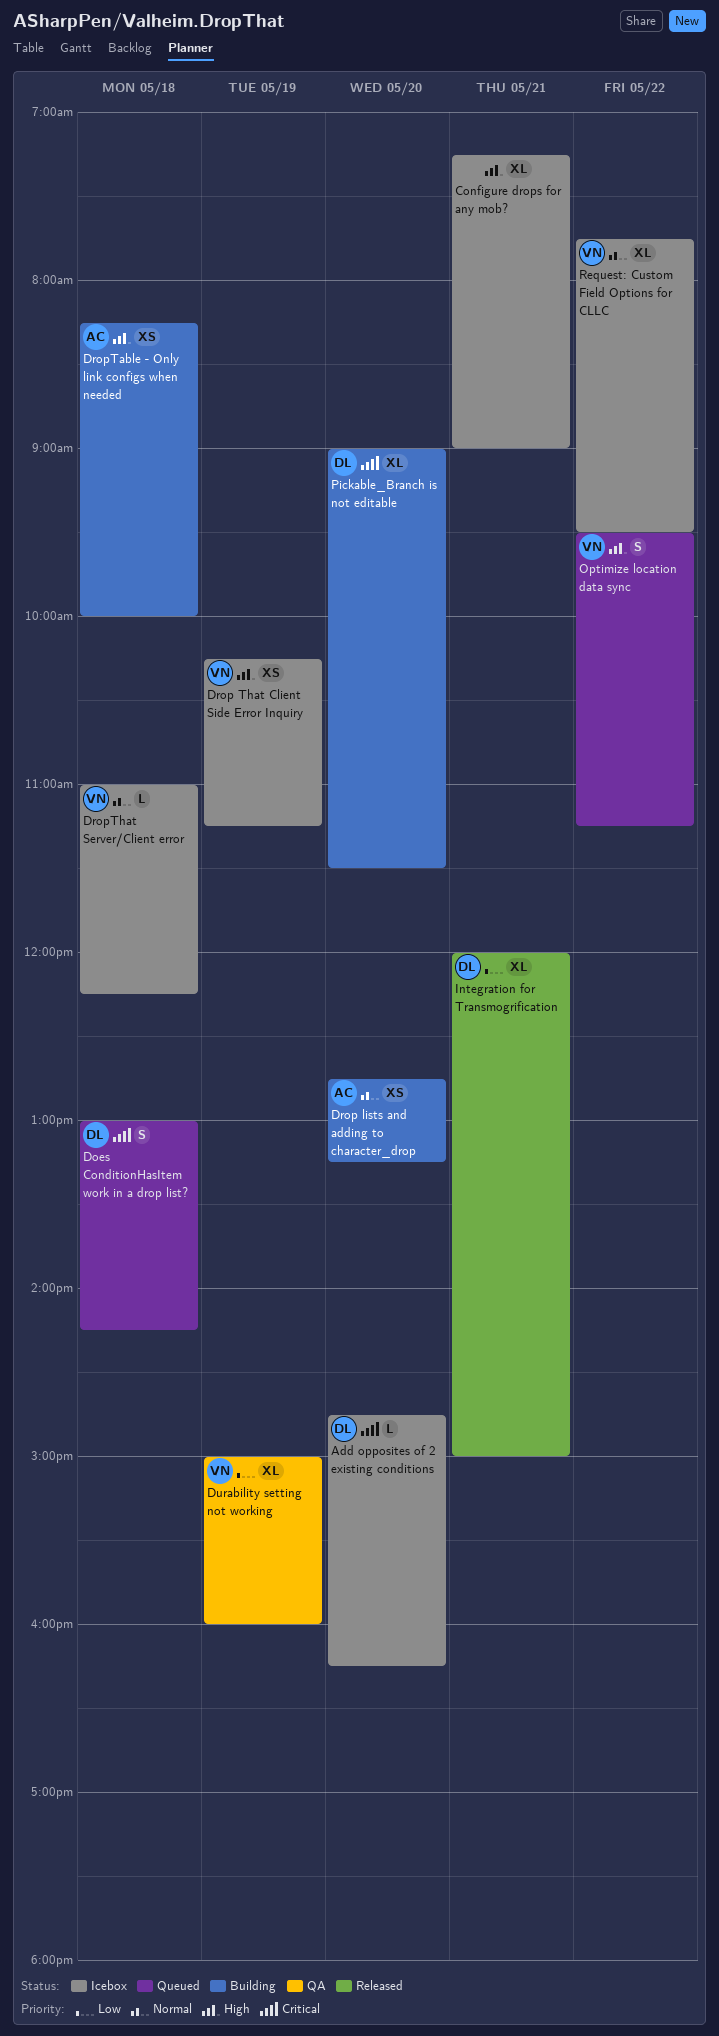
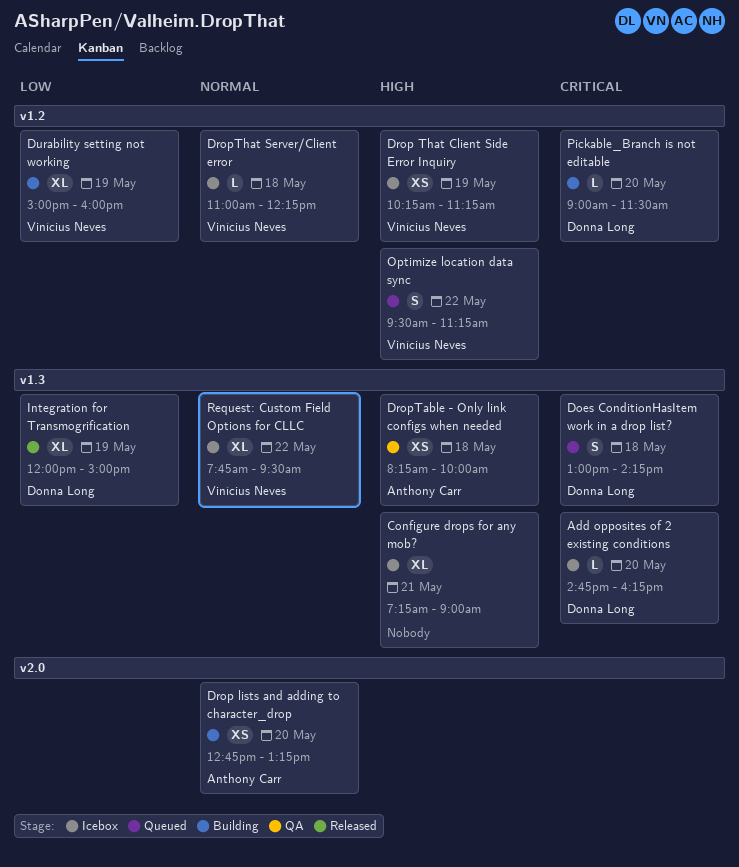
DropTable - Only link configs when needed, status: Building -> QA
Durability setting not working, status: QA -> Building
Integration for Transmogrification, day: May 21 -> May 19
Pickable_Branch is not editable, estimate: XL -> L

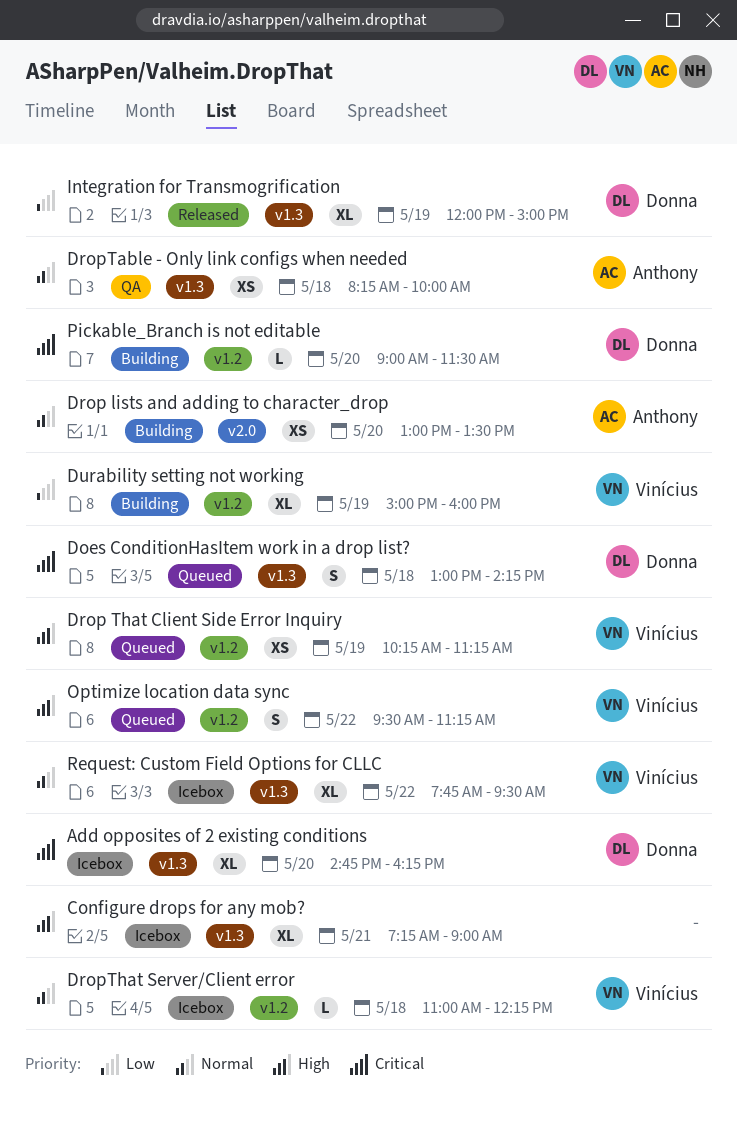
Add opposites of 2 existing conditions, estimate: L -> XL
Drop lists and adding to character_drop, begins: 12:45 -> 13:00
Drop lists and adding to character_drop, ends: 13:15 -> 13:30
Drop That Client Side Error Inquiry, status: Icebox -> Queued
DropTable - Only link configs when needed, priority: High -> Normal

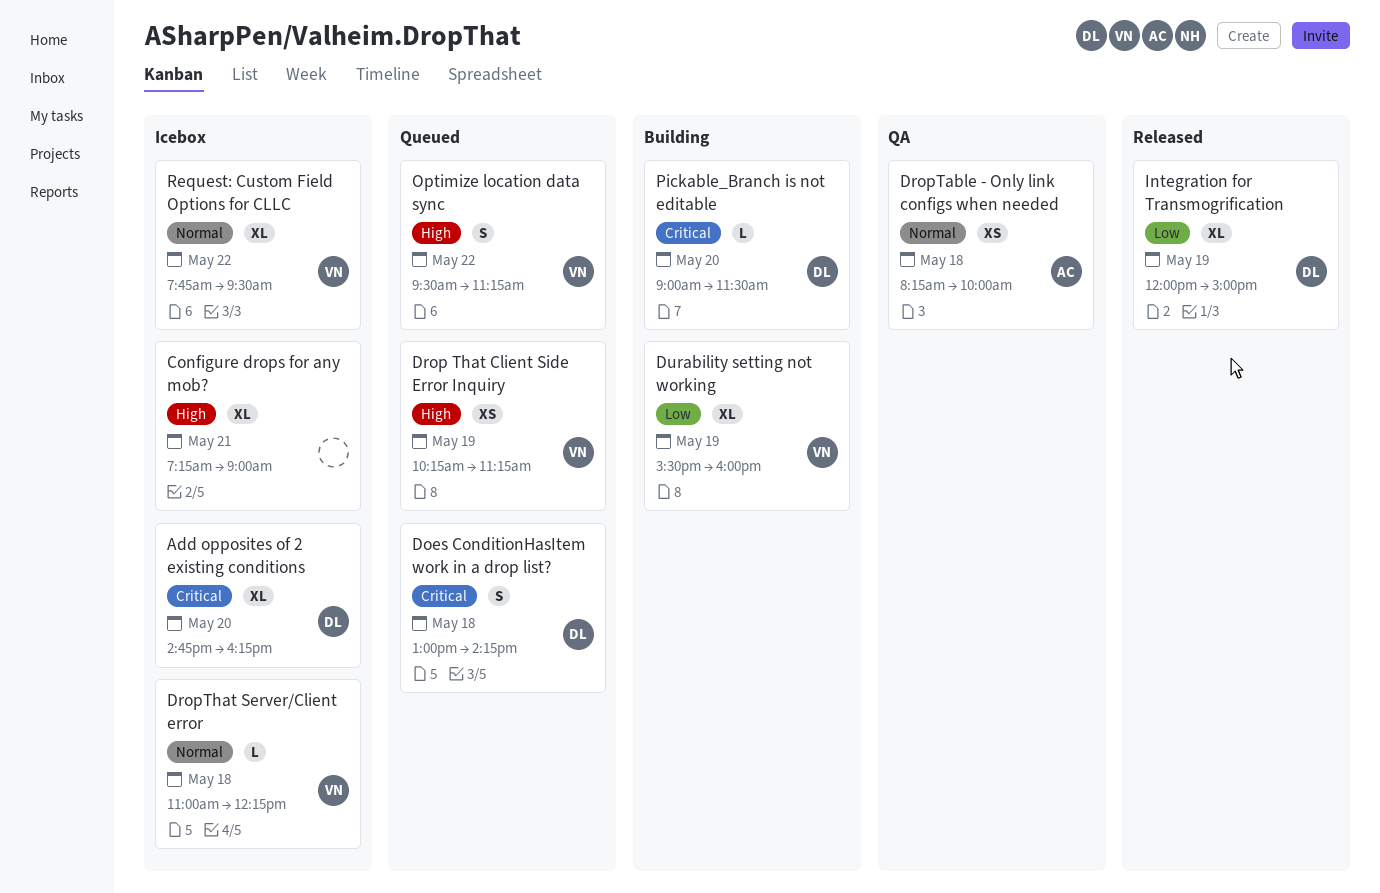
Drop lists and adding to character_drop: present -> none
Durability setting not working, begins: 15:00 -> 15:30

